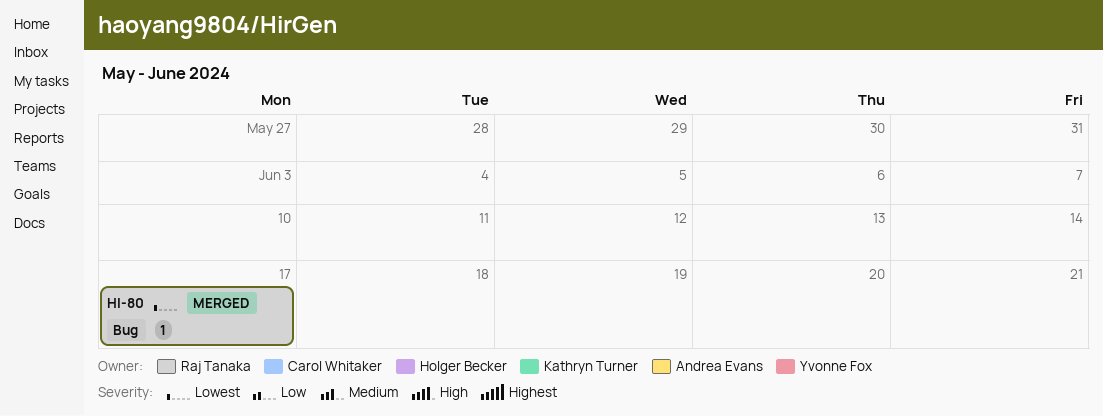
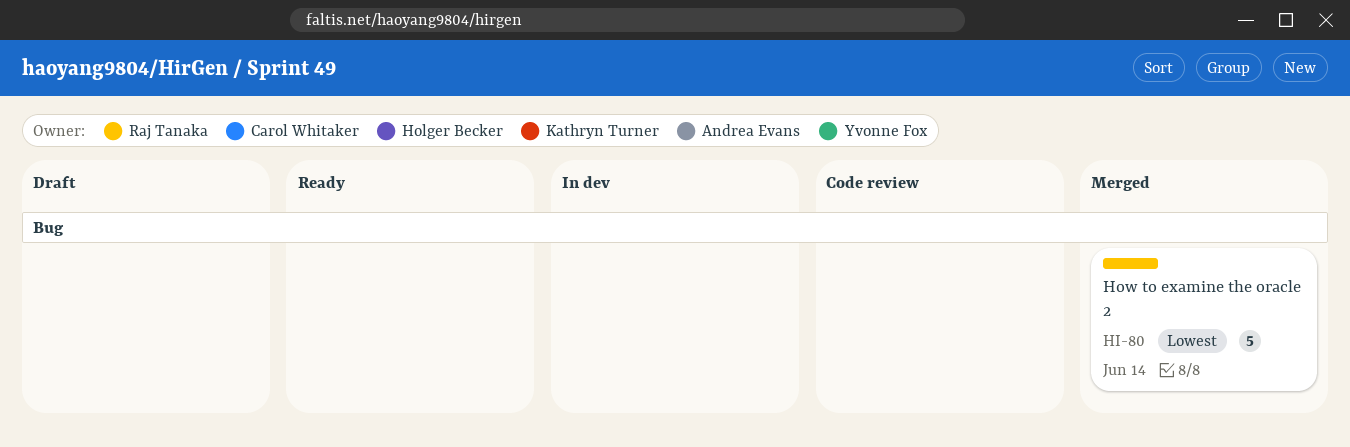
HI-80, estimate: 1 -> 5
HI-80, due: Jun 17 -> Jun 14

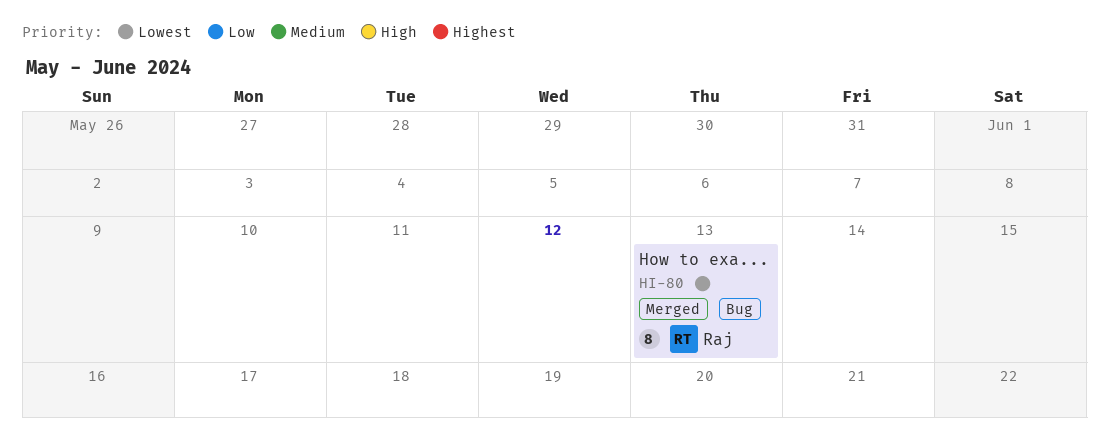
HI-80, estimate: 5 -> 8
HI-80, due: Jun 14 -> Jun 13

